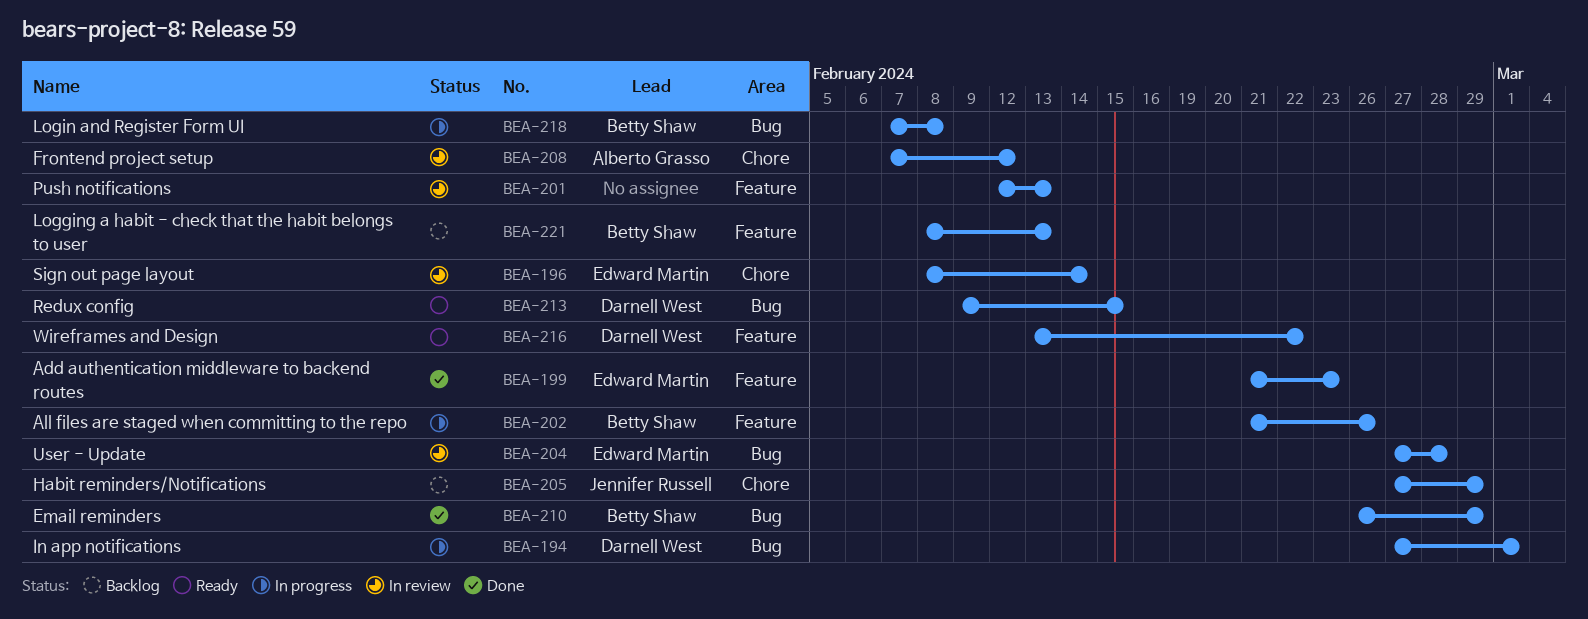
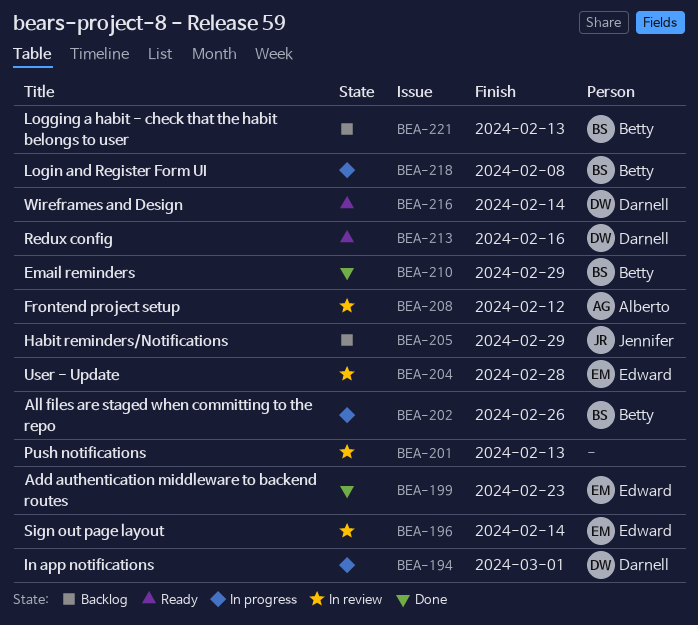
BEA-213, due: Feb 15 -> Feb 16
BEA-216, due: Feb 22 -> Feb 14

